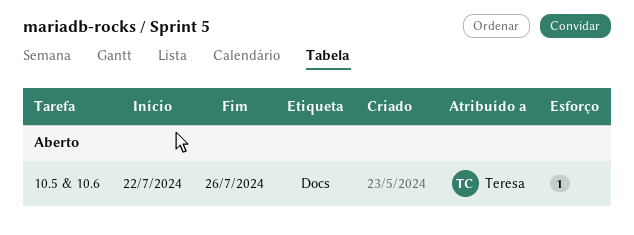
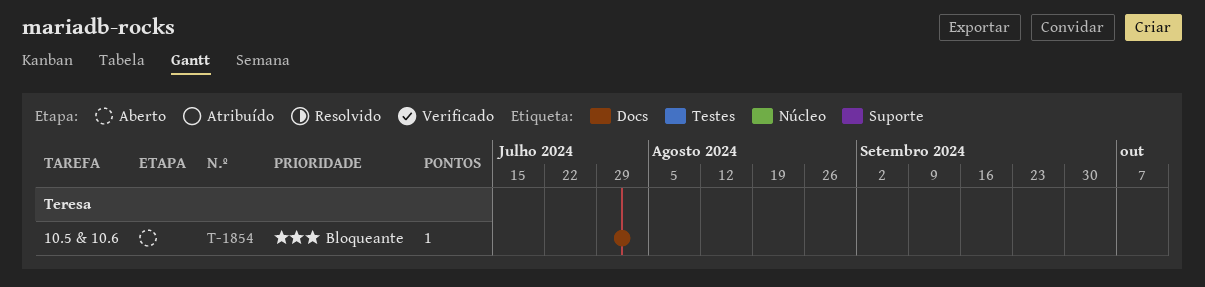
10.5 & 10.6, start: Jul 22 -> Jul 29
10.5 & 10.6, due: Jul 26 -> Aug 2

